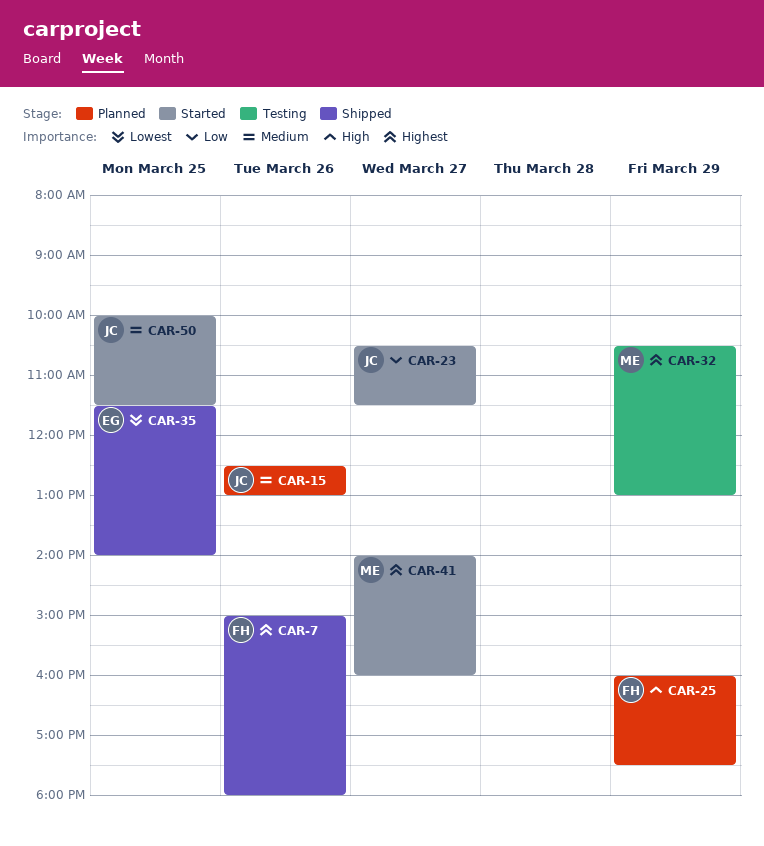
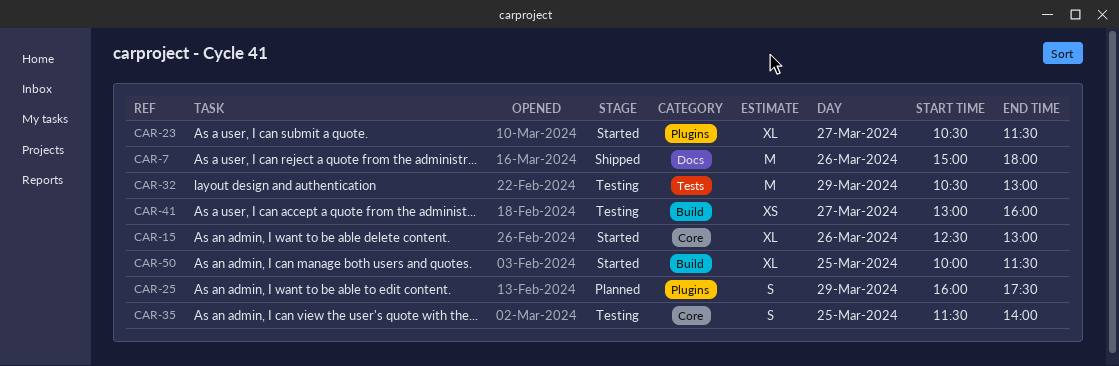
CAR-15, status: Planned -> Started
CAR-35, status: Shipped -> Testing
CAR-41, status: Started -> Testing
CAR-41, begins: 14:00 -> 13:00

